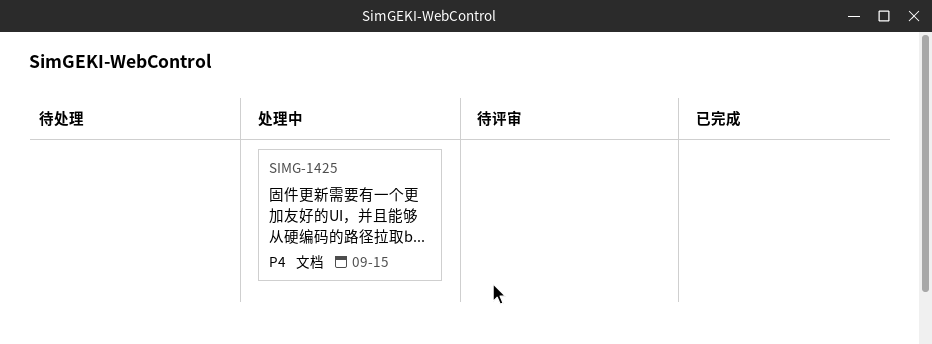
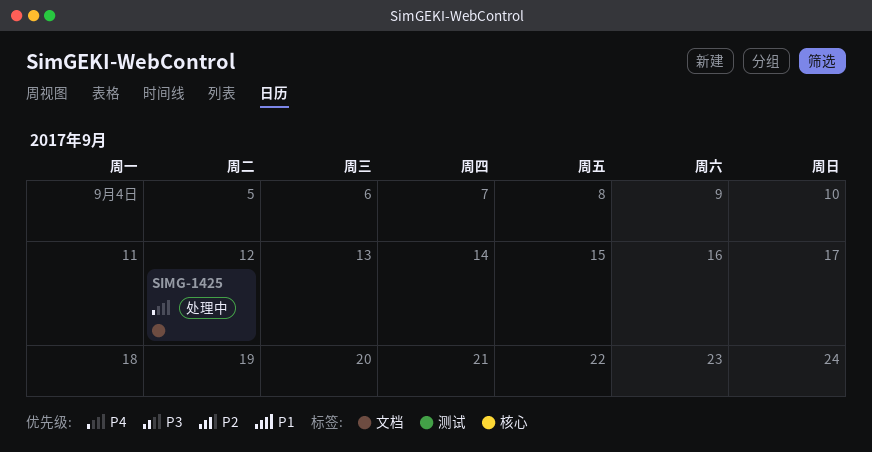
SIMG-1425, due: Sep 15 -> Sep 12

